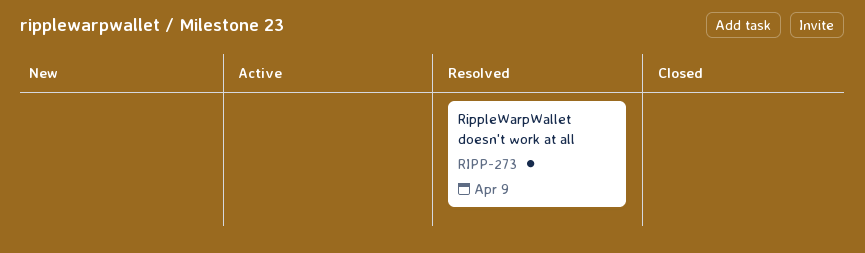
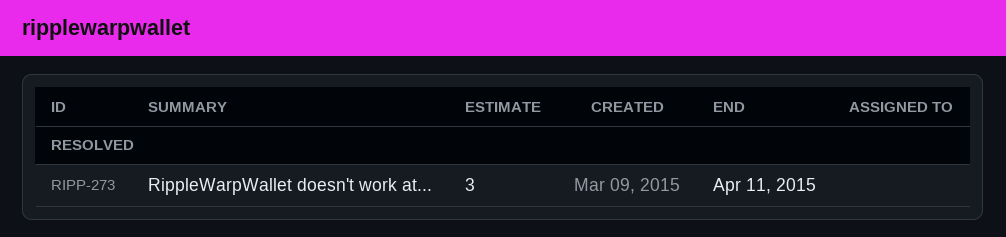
RIPP-273, estimate: 1 -> 3
RIPP-273, due: Apr 9 -> Apr 11

